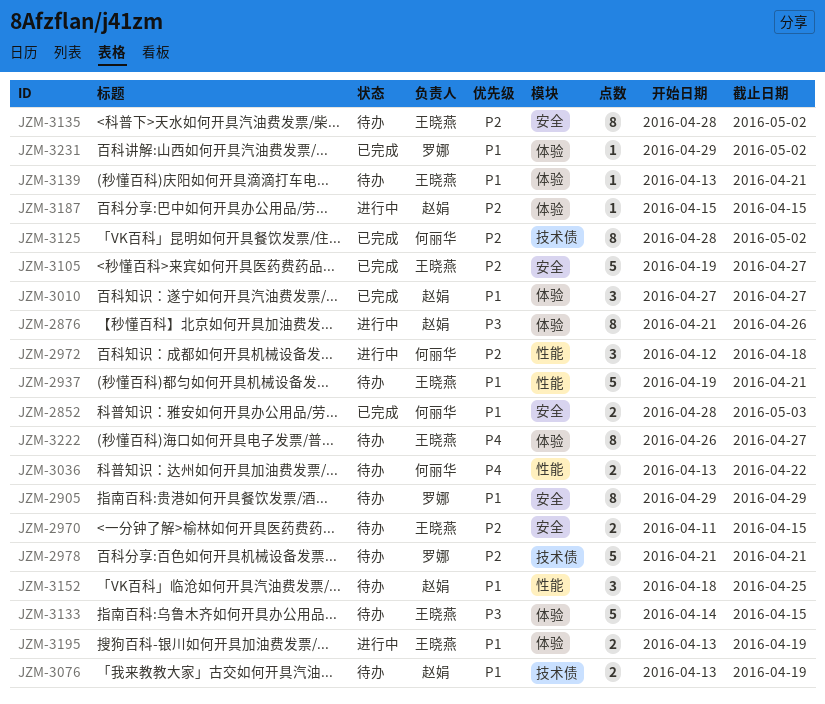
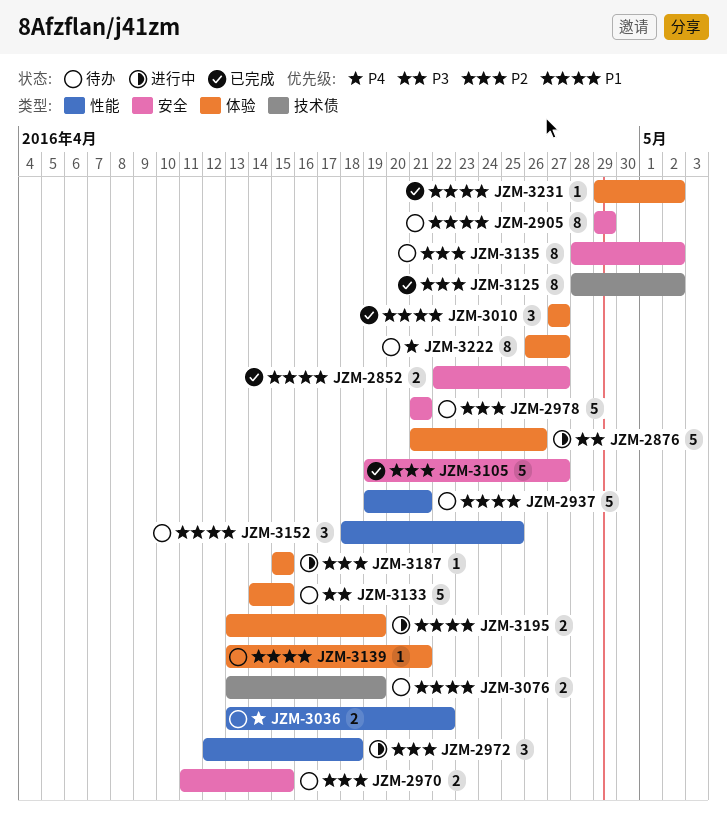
JZM-2852, start: Apr 28 -> Apr 22
JZM-2852, due: May 3 -> Apr 27
JZM-2876, estimate: 8 -> 5
JZM-2978, label: 技术债 -> 安全

